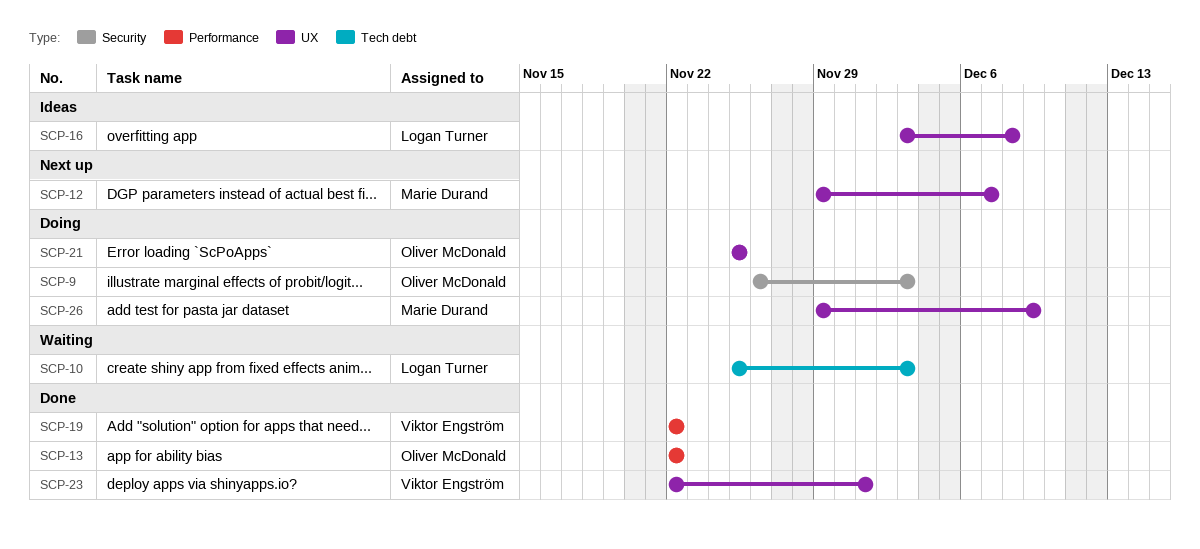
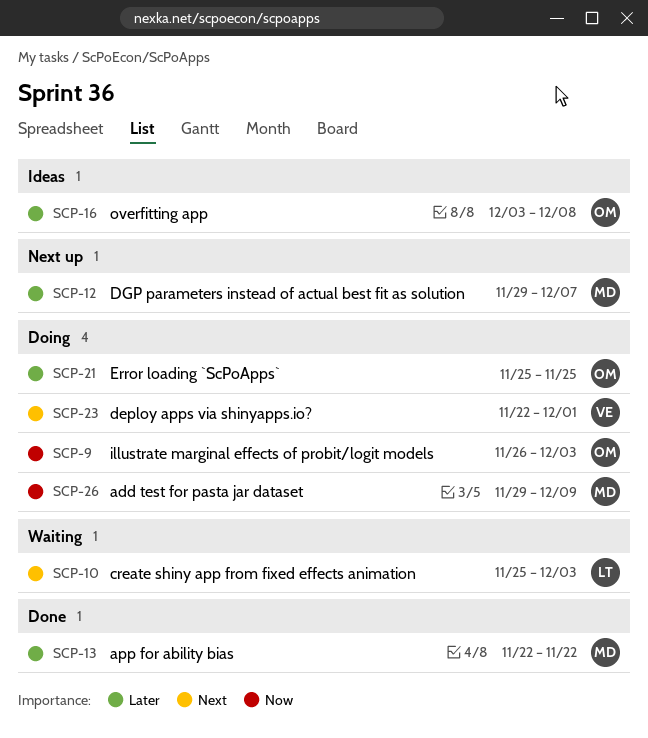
SCP-13, owner: Oliver McDonald -> Marie Durand
SCP-16, owner: Logan Turner -> Oliver McDonald
SCP-19: present -> none
SCP-23, status: Done -> Doing

